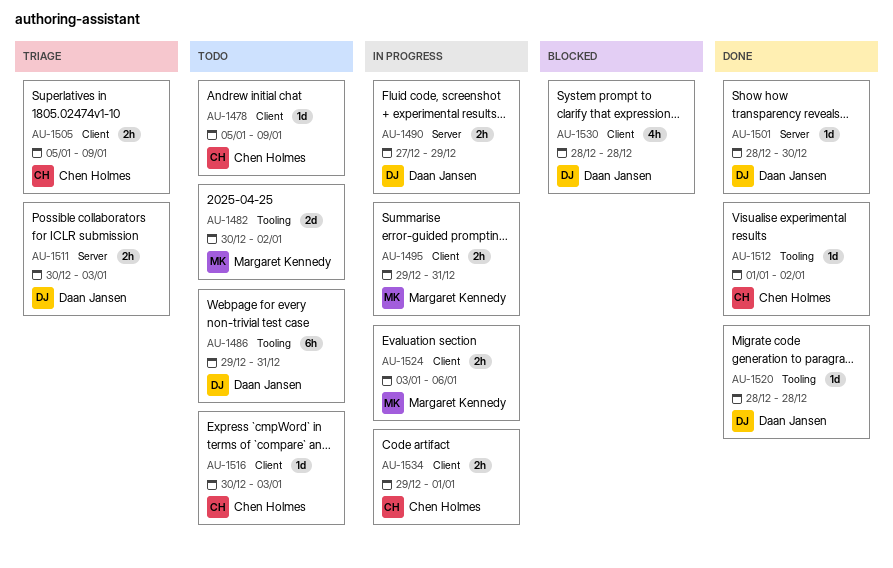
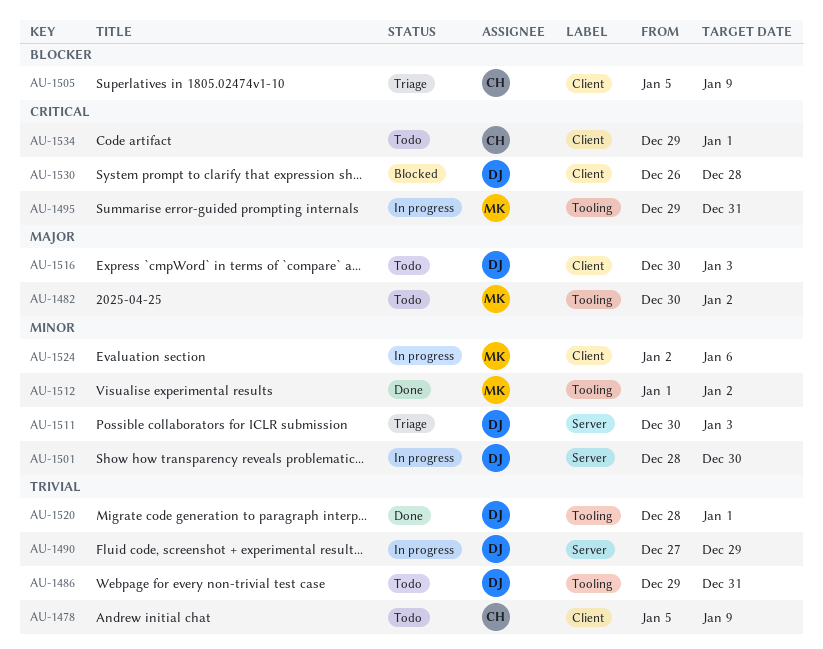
AU-1495, label: Client -> Tooling
AU-1501, status: Done -> In progress
AU-1512, owner: Chen Holmes -> Margaret Kennedy
AU-1516, owner: Chen Holmes -> Daan Jansen
AU-1520, due: Dec 28 -> Jan 1
AU-1524, start: Jan 3 -> Jan 2
AU-1530, start: Dec 28 -> Dec 26
AU-1534, status: In progress -> Todo

